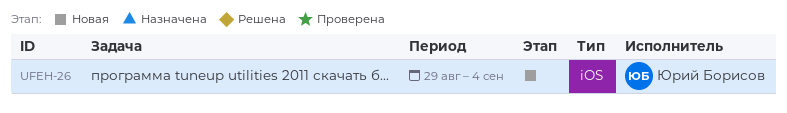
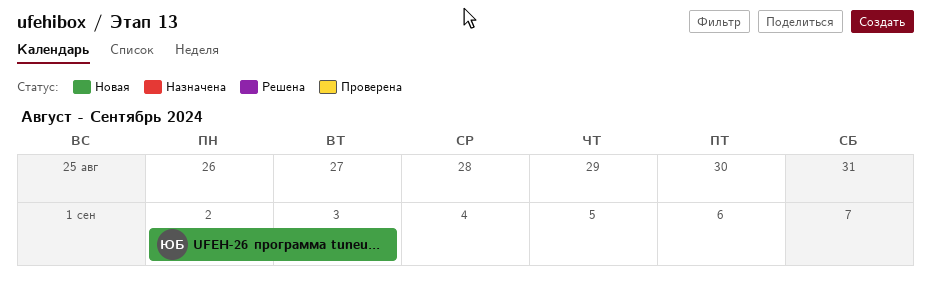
UFEH-26, start: Aug 29 -> Sep 2
UFEH-26, due: Sep 4 -> Sep 3

